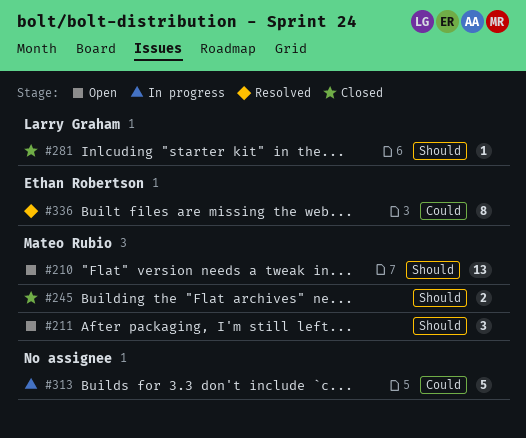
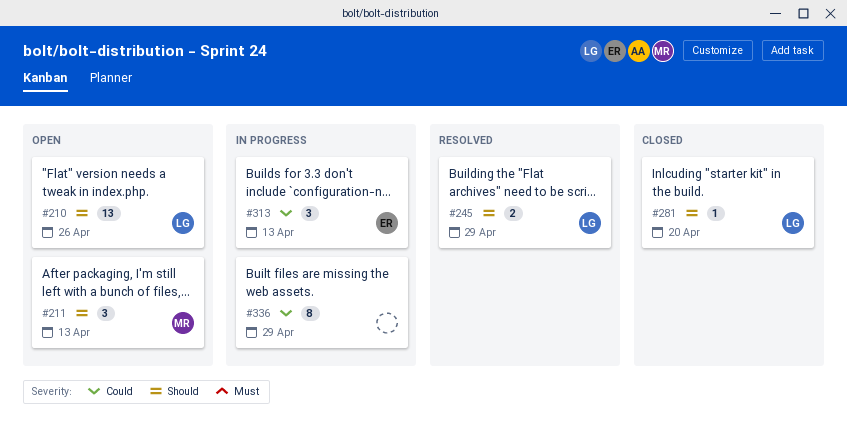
#210, owner: Mateo Rubio -> Larry Graham
#245, status: Closed -> Resolved
#245, owner: Mateo Rubio -> Larry Graham
#313, owner: none -> Ethan Robertson
#313, estimate: 5 -> 3
#336, status: Resolved -> In progress
#336, owner: Ethan Robertson -> none

